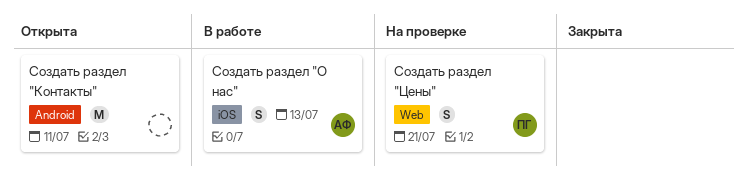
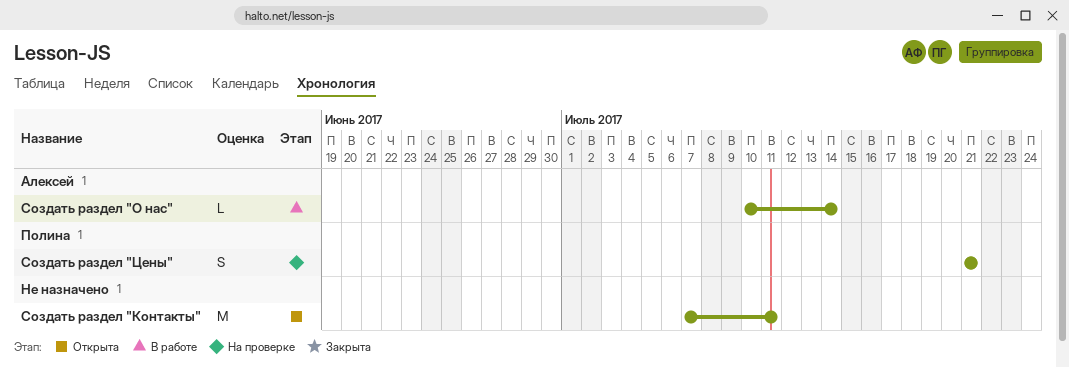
Создать раздел "О нас", estimate: S -> L
Создать раздел "О нас", due: Jul 13 -> Jul 14

